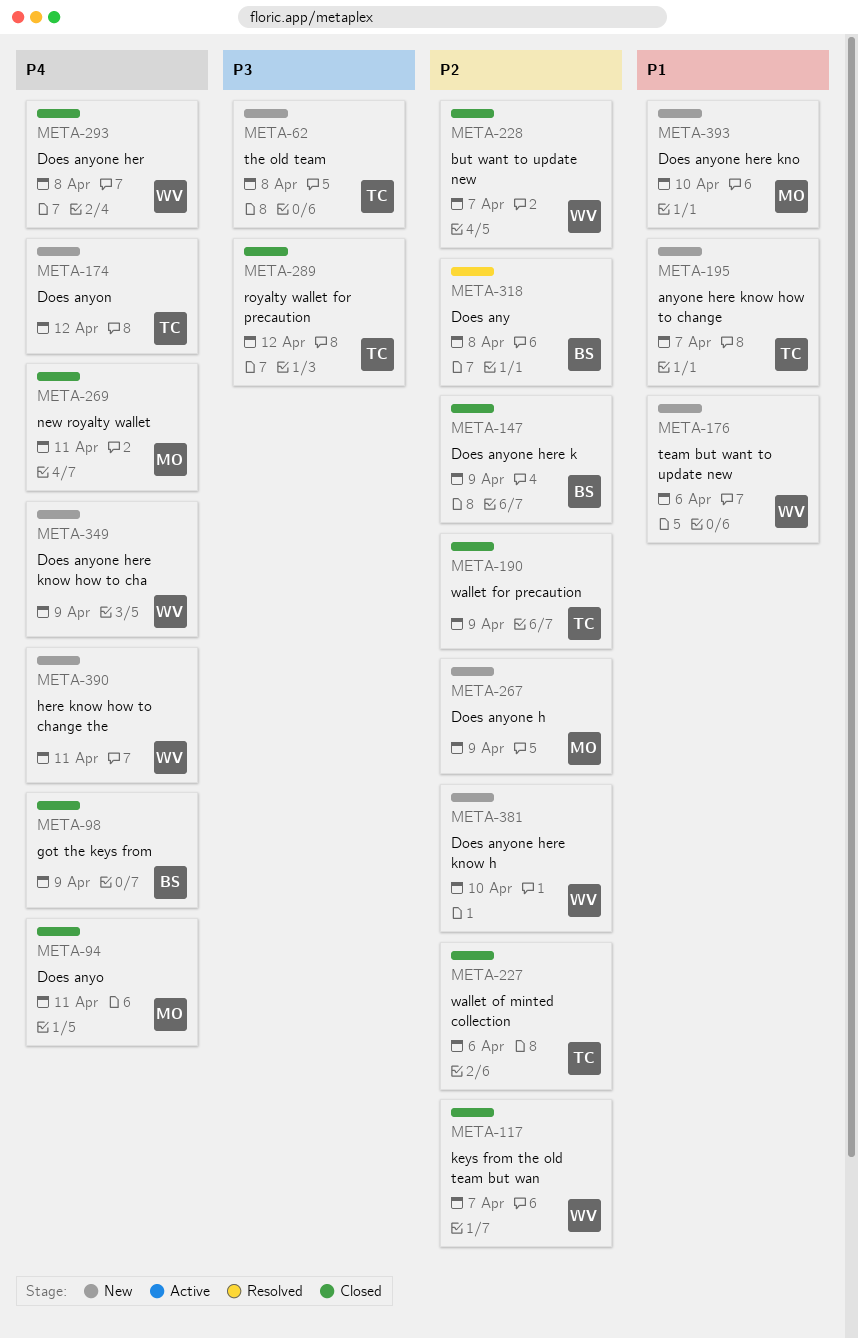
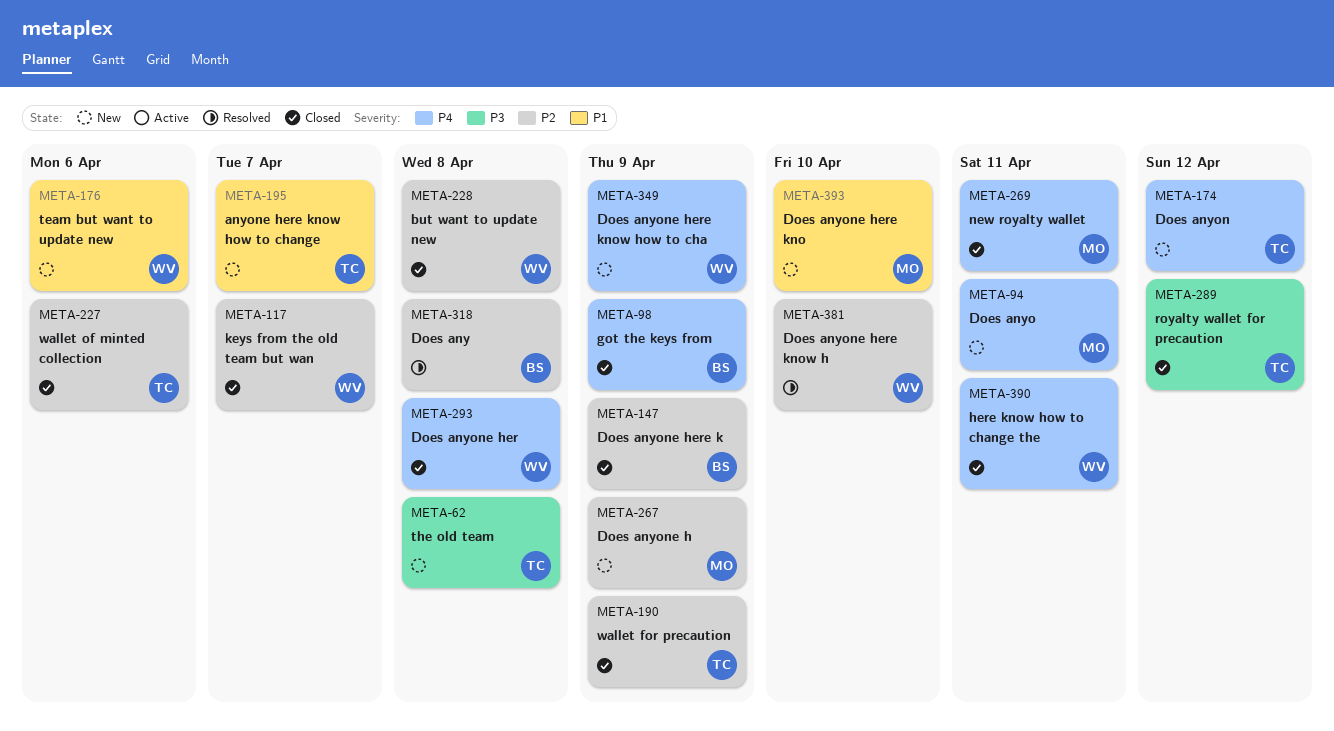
META-94, status: Closed -> New
META-228, due: Apr 7 -> Apr 8
META-381, status: New -> Resolved
META-390, status: New -> Closed

